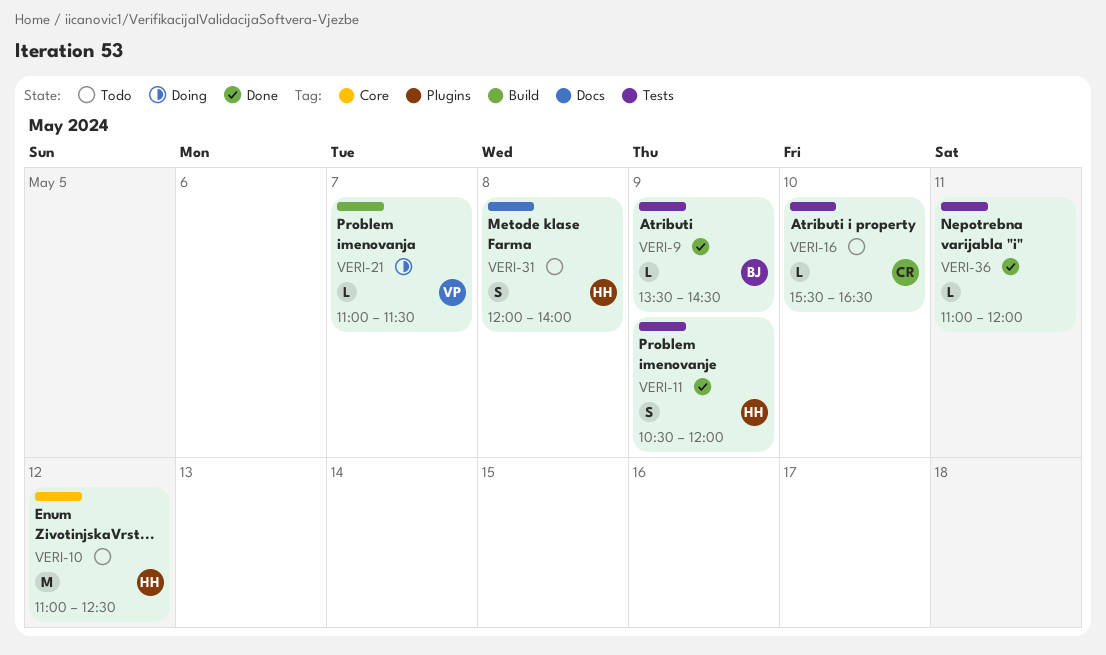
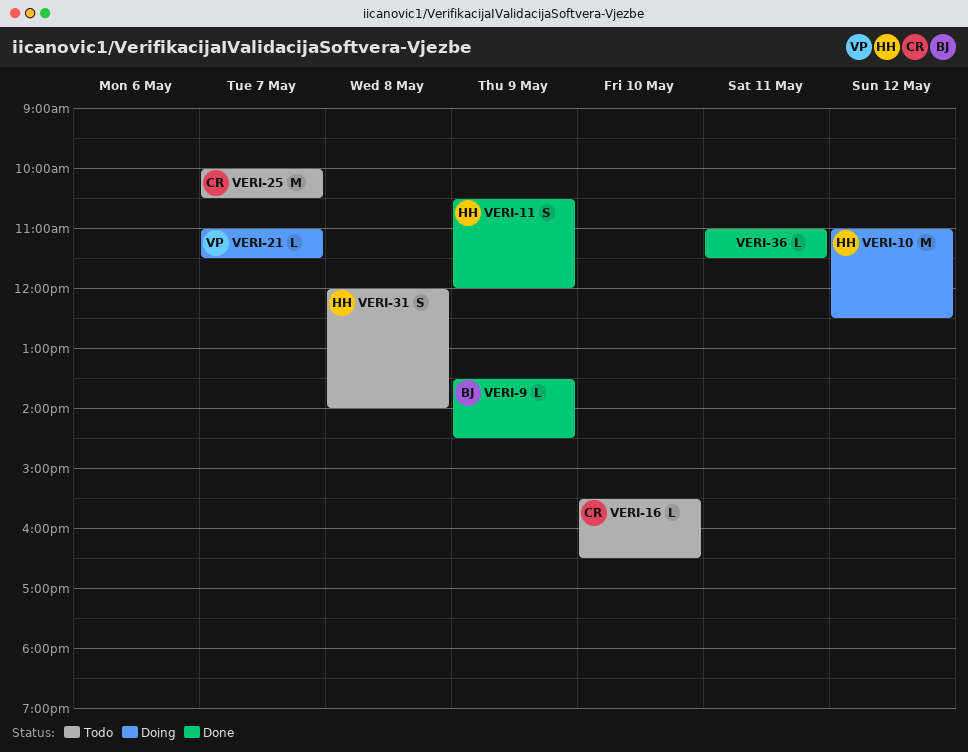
VERI-10, status: Todo -> Doing
VERI-25: none -> present
VERI-36, ends: 12:00 -> 11:30

